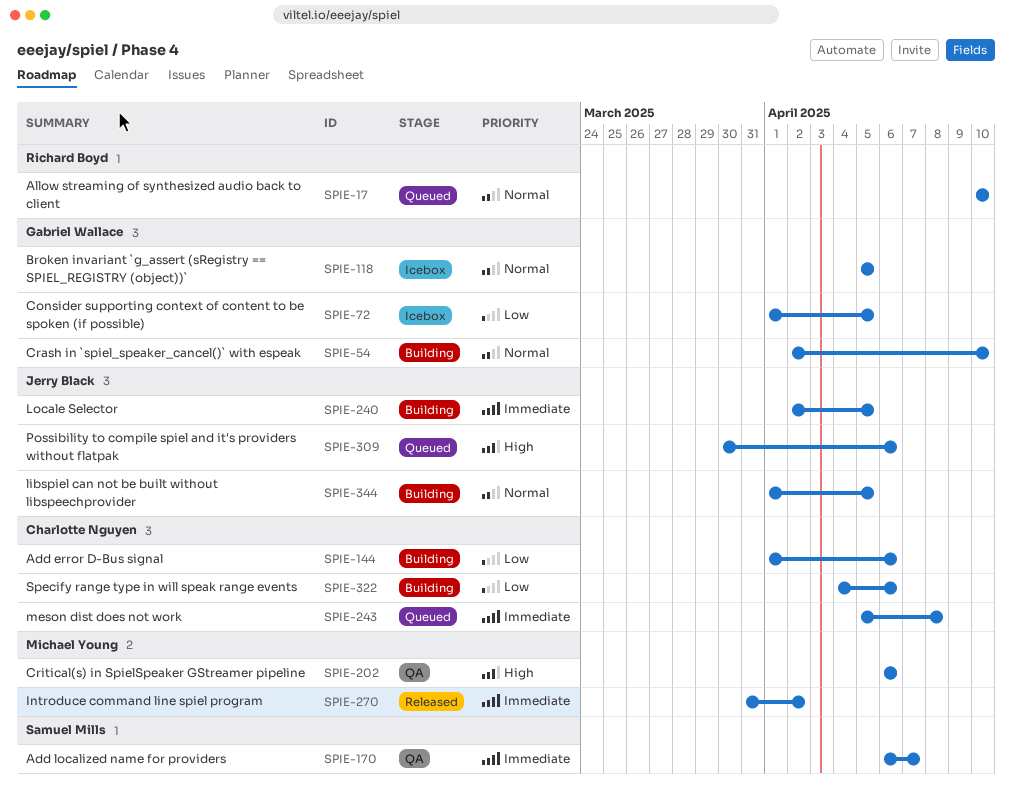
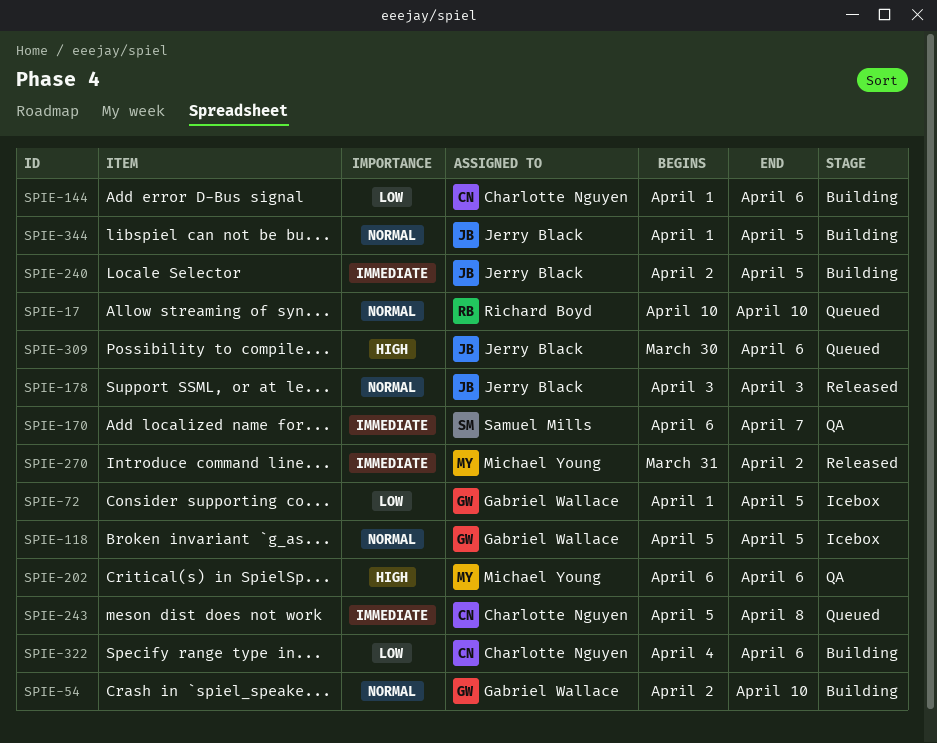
SPIE-178: none -> present

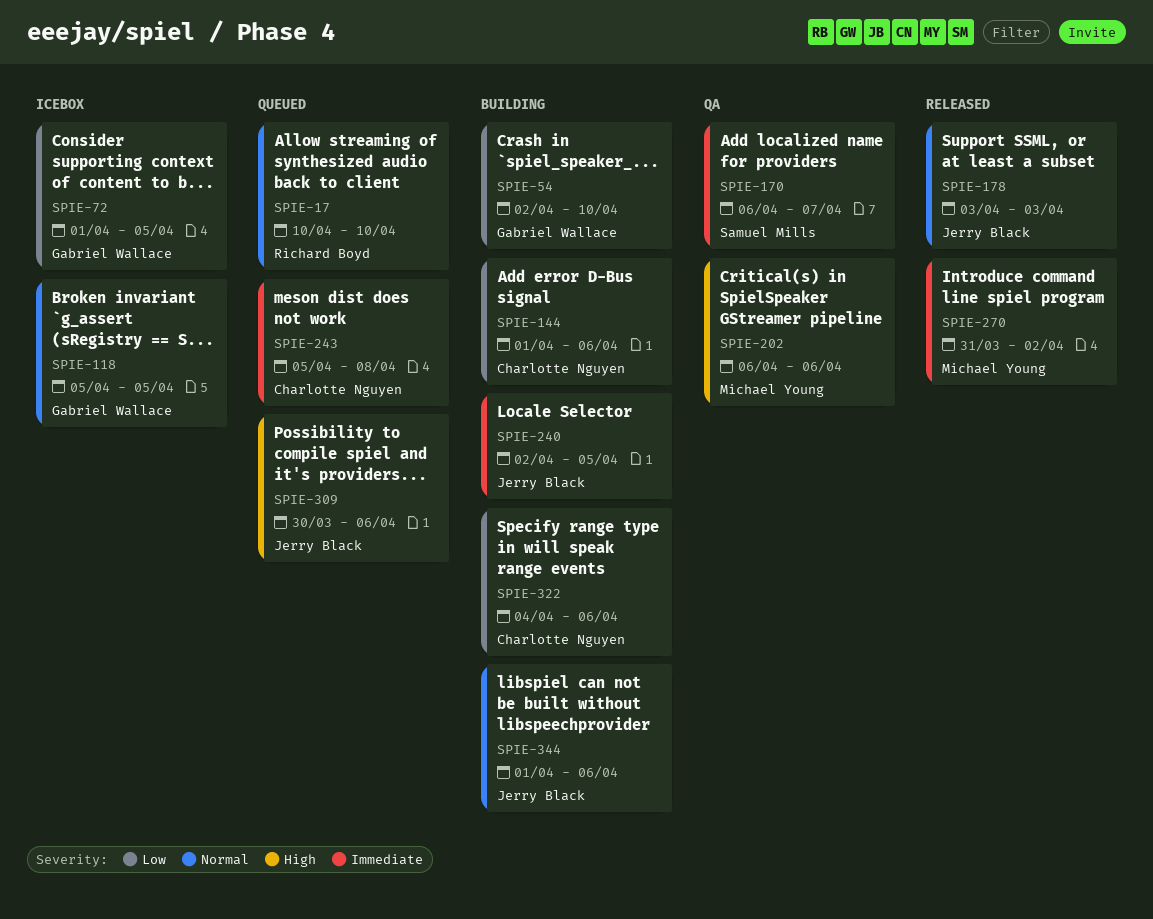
SPIE-54, priority: Normal -> Low
SPIE-344, due: Apr 5 -> Apr 6

